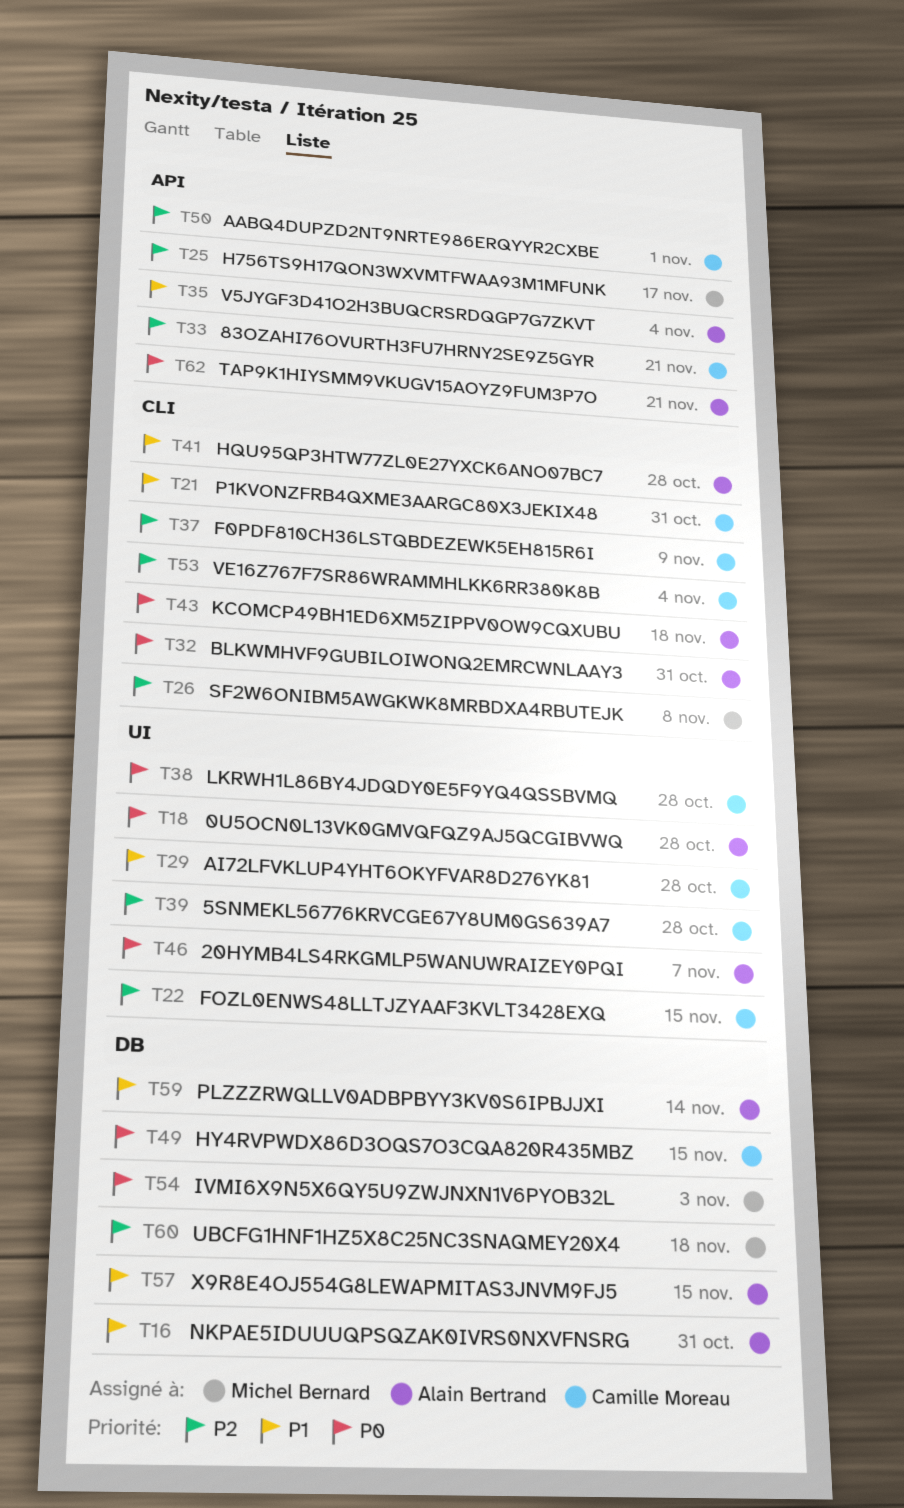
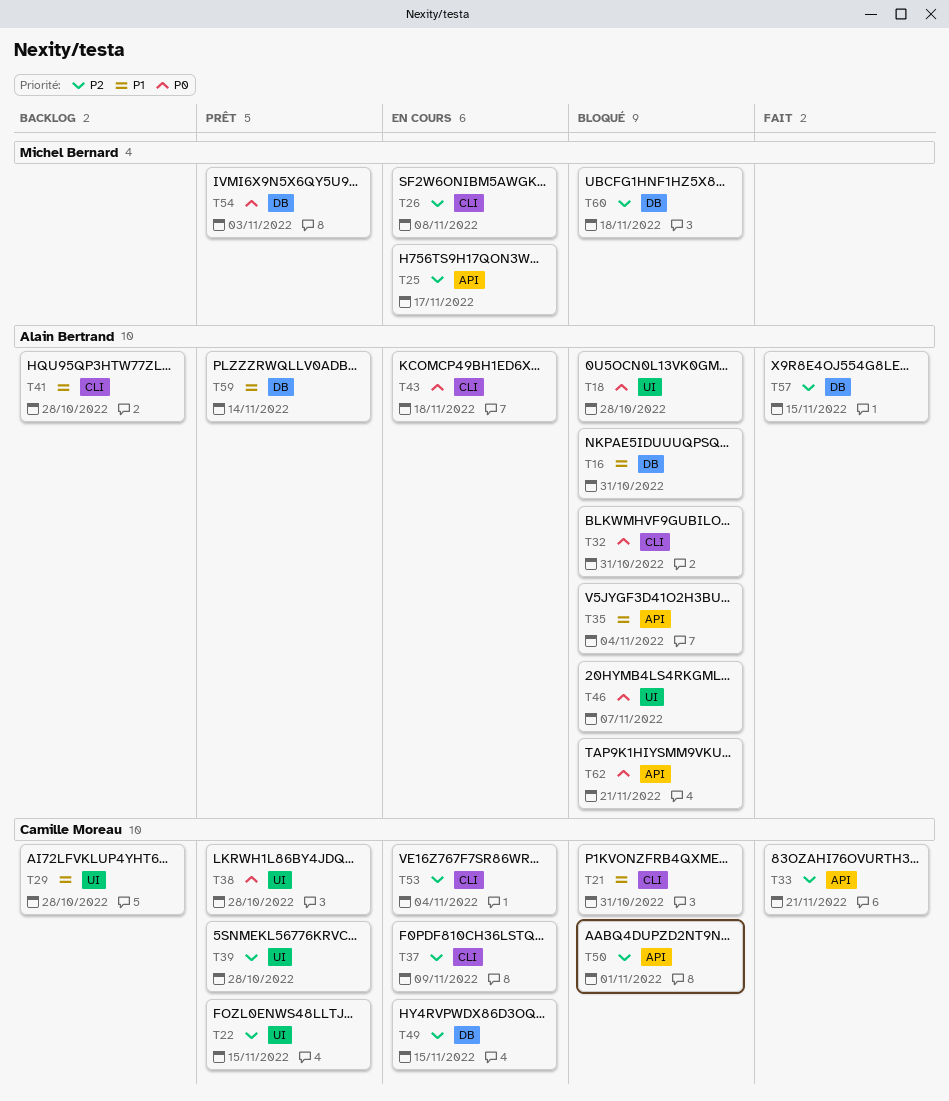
T49, priority: P0 -> P2
T57, priority: P1 -> P2

